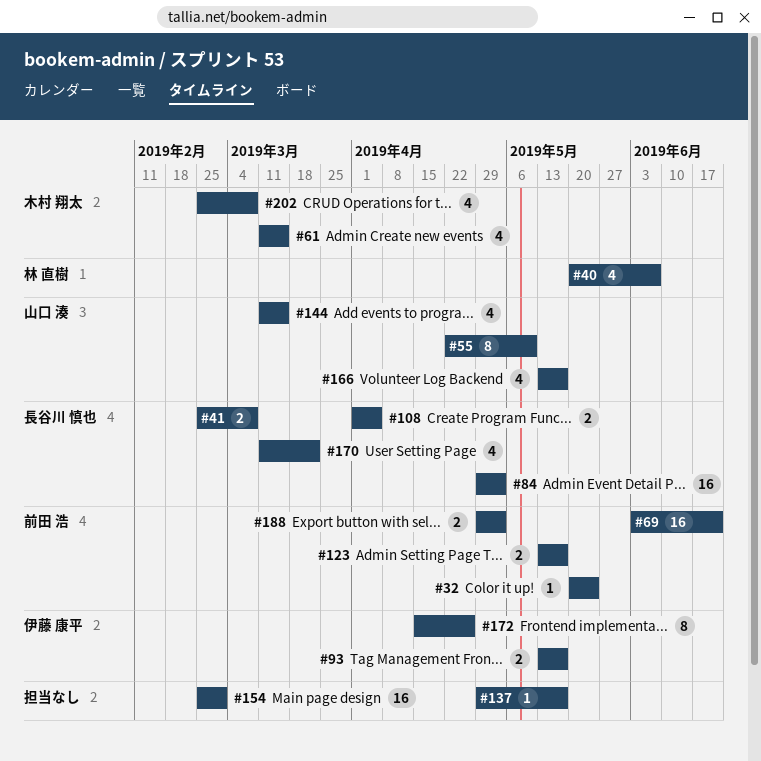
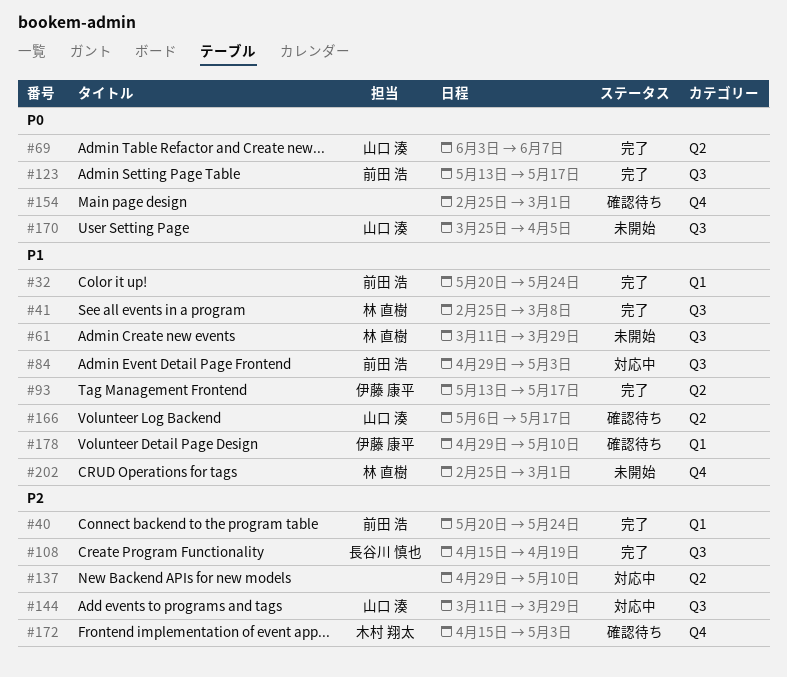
#40, owner: 林 直樹 -> 前田 浩
#40, due: Jun 7 -> May 24
#41, owner: 長谷川 慎也 -> 林 直樹
#55: present -> none
#61, owner: 木村 翔太 -> 林 直樹
#61, due: Mar 15 -> Mar 29
#69, owner: 前田 浩 -> 山口 湊
#69, due: Jun 21 -> Jun 7
#84, owner: 長谷川 慎也 -> 前田 浩
#108, start: Apr 1 -> Apr 15
#108, due: Apr 5 -> Apr 19
#137, due: May 17 -> May 10
#144, due: Mar 15 -> Mar 29
#166, start: May 13 -> May 6
#170, owner: 長谷川 慎也 -> 山口 湊
#170, start: Mar 11 -> Mar 25
#170, due: Mar 22 -> Apr 5
#172, owner: 伊藤 康平 -> 木村 翔太
#172, due: Apr 26 -> May 3
#178: none -> present
#188: present -> none
#202, owner: 木村 翔太 -> 林 直樹
#202, due: Mar 8 -> Mar 1

